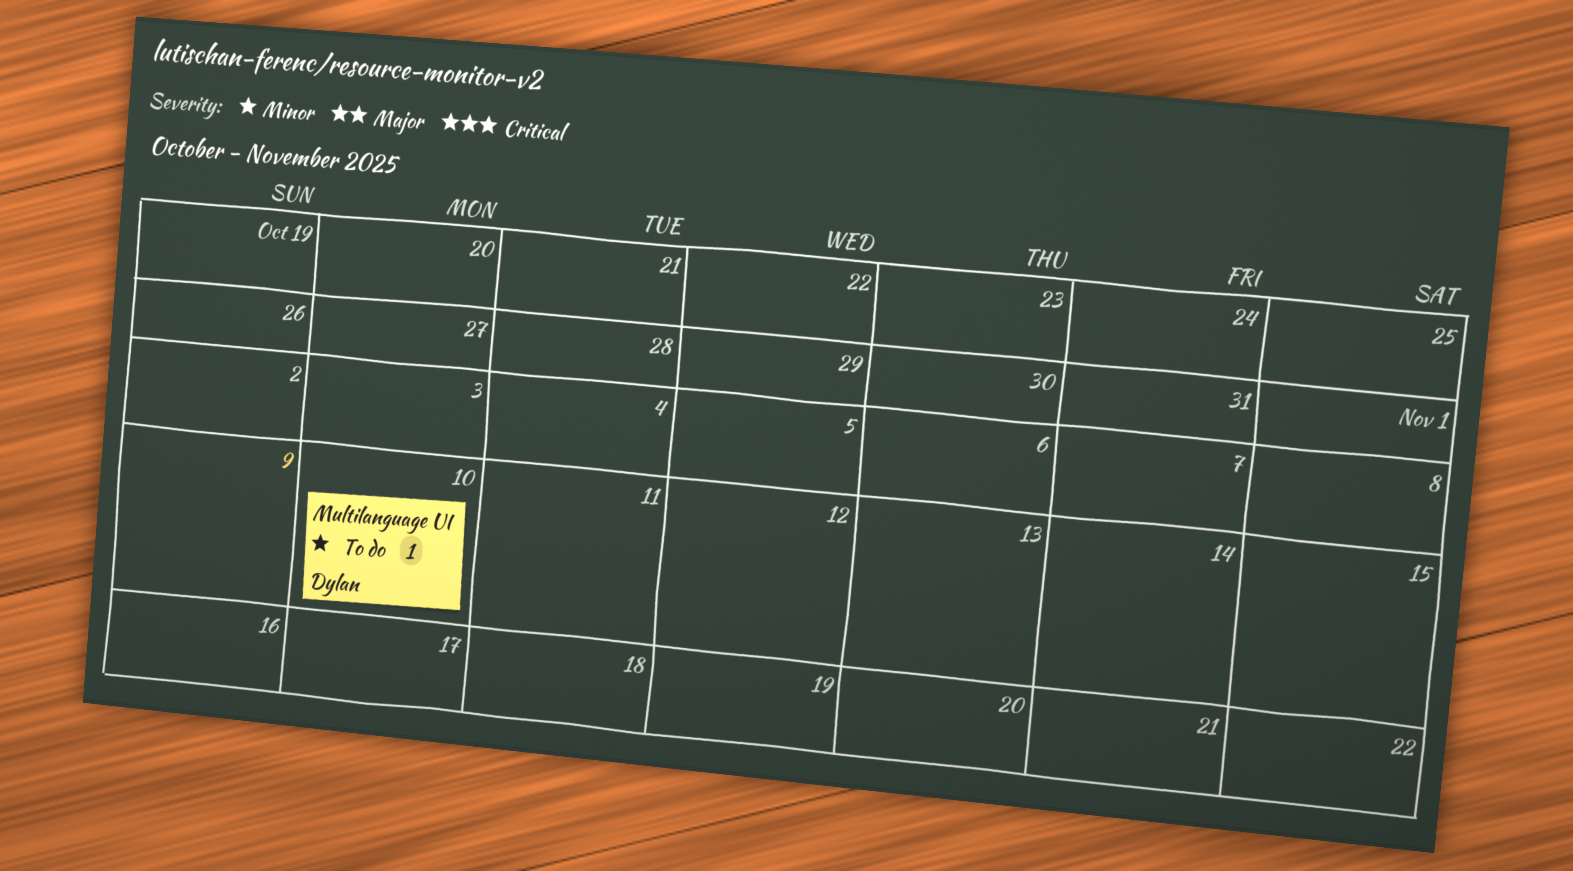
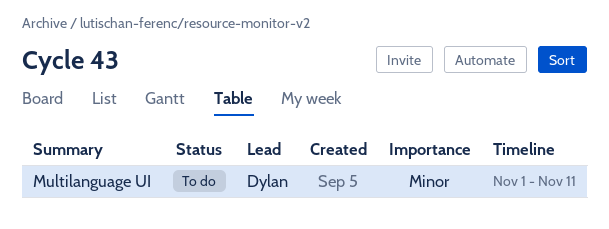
Multilanguage UI, due: Nov 10 -> Nov 11

